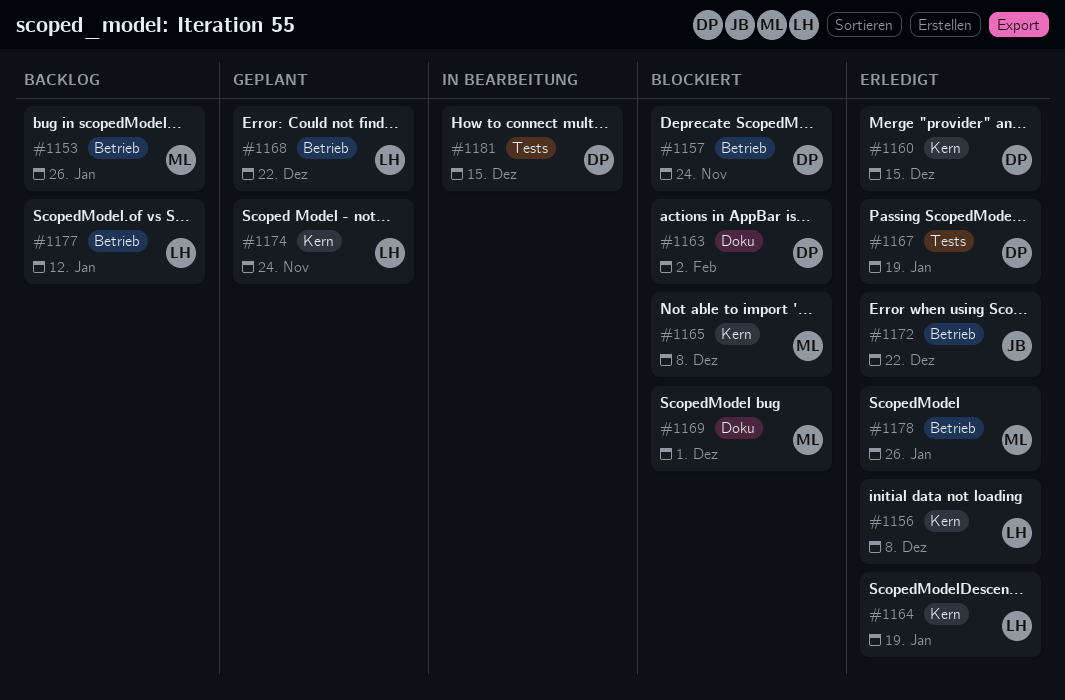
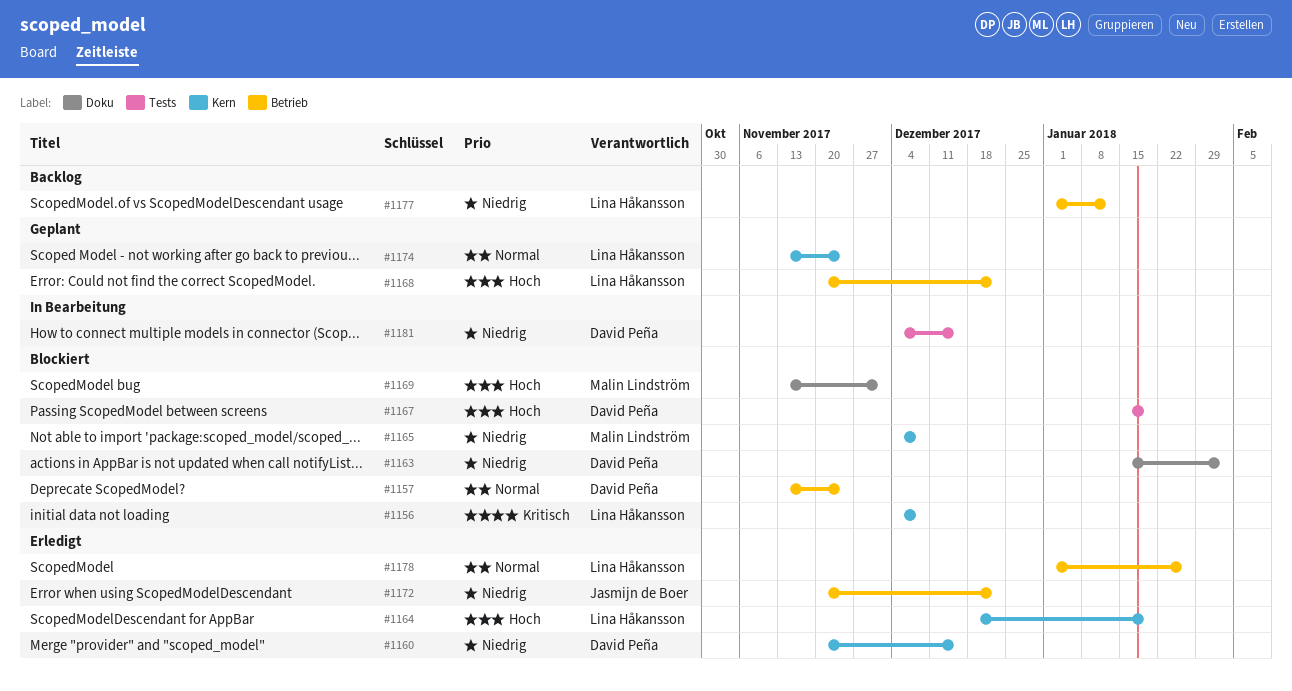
#1153: present -> none
#1156, status: Erledigt -> Blockiert
#1167, status: Erledigt -> Blockiert
#1178, owner: Malin Lindström -> Lina Håkansson

